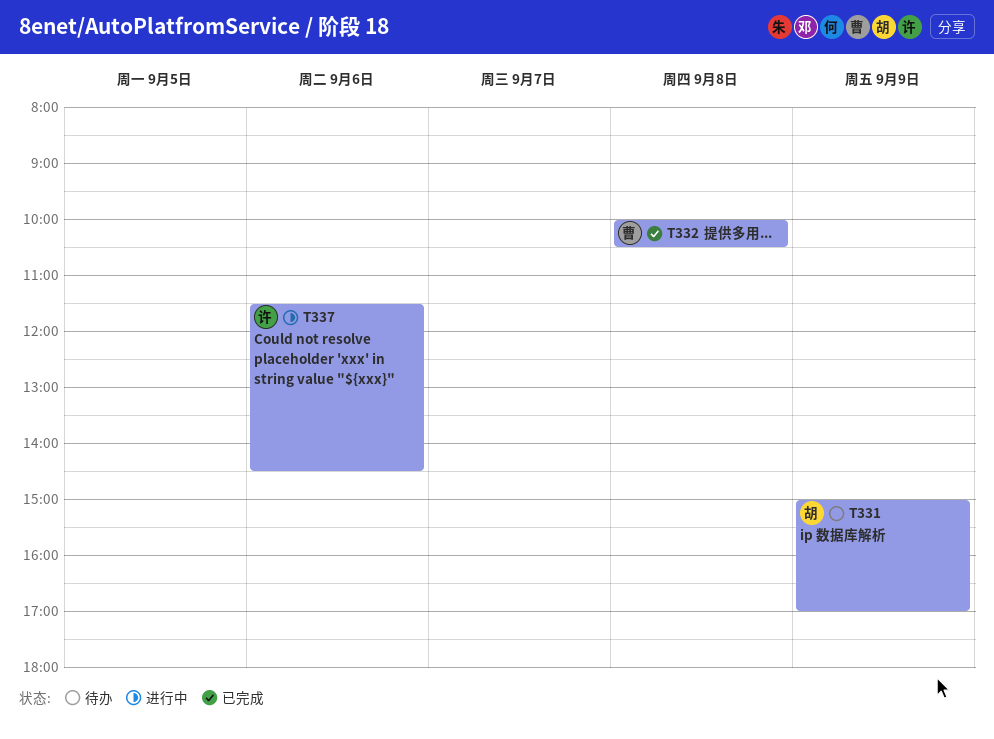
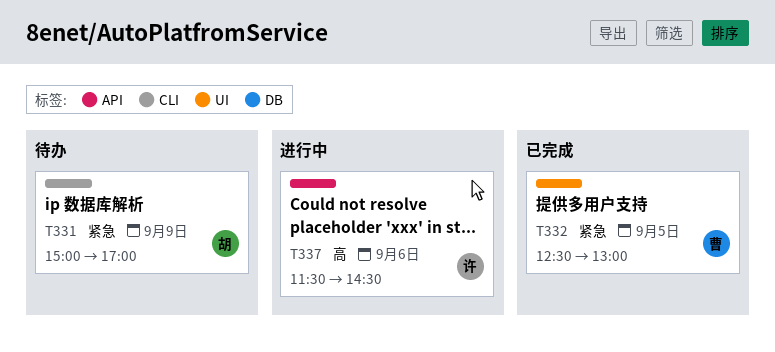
T332, day: Sep 8 -> Sep 5
T332, begins: 10:00 -> 12:30
T332, ends: 10:30 -> 13:00

